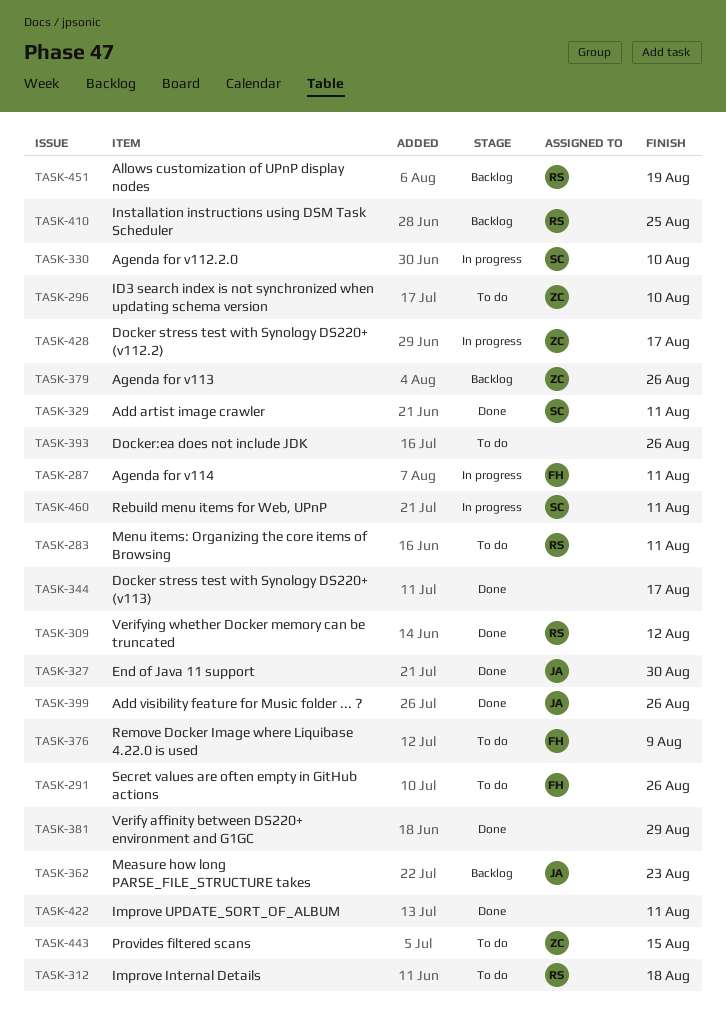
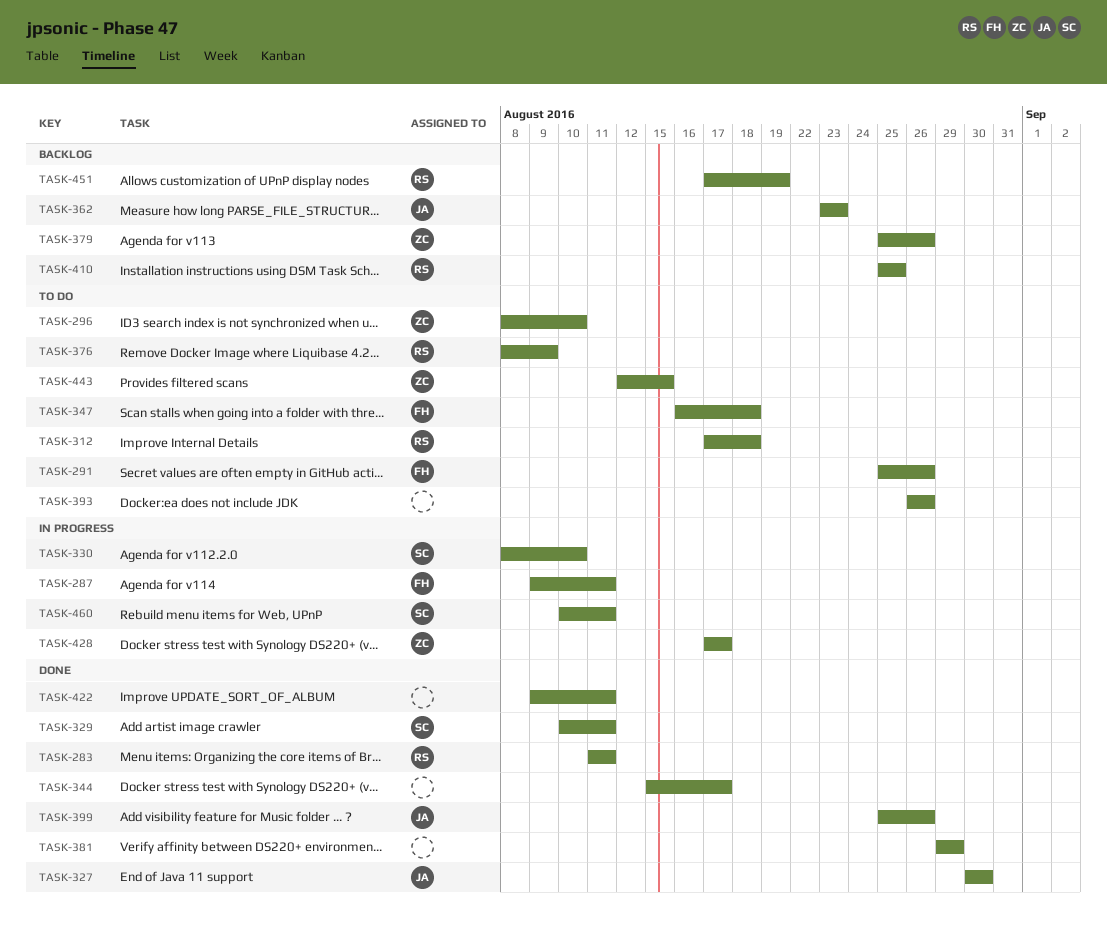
TASK-283, status: To do -> Done
TASK-309: present -> none
TASK-347: none -> present
TASK-376, owner: FH -> RS

